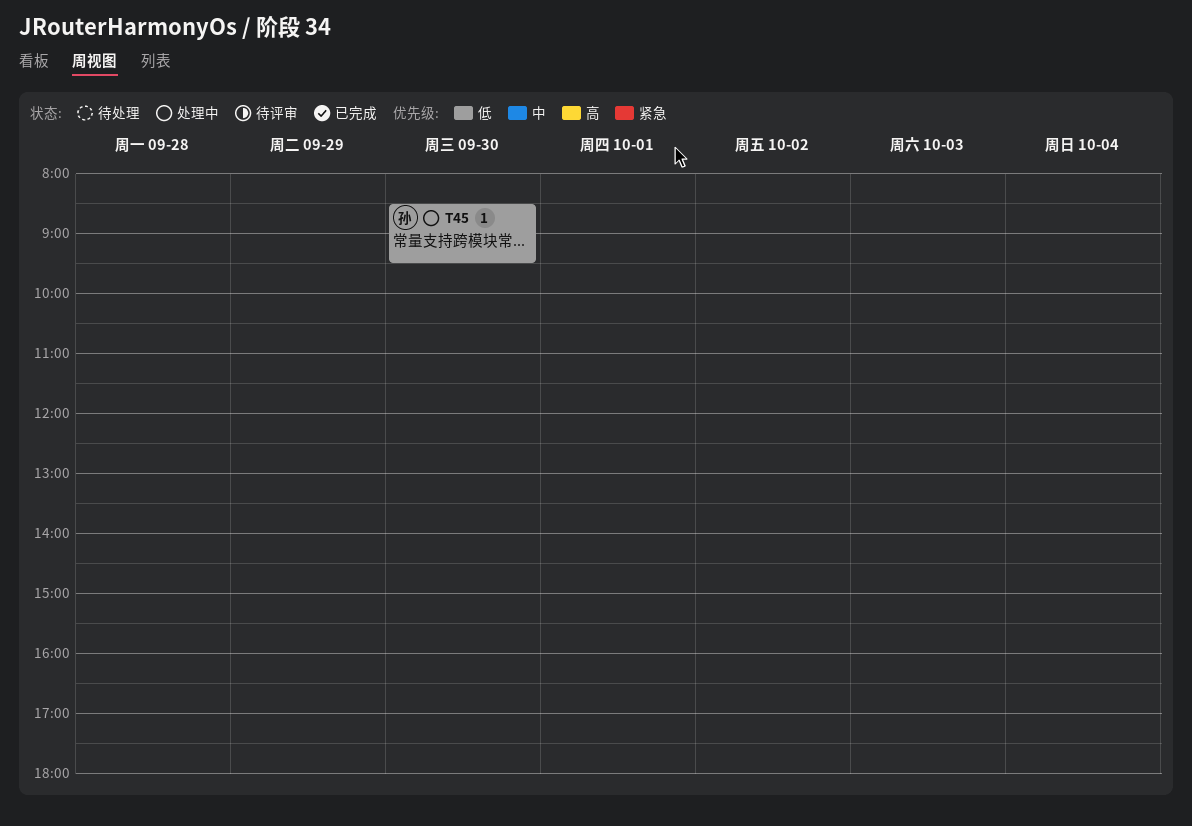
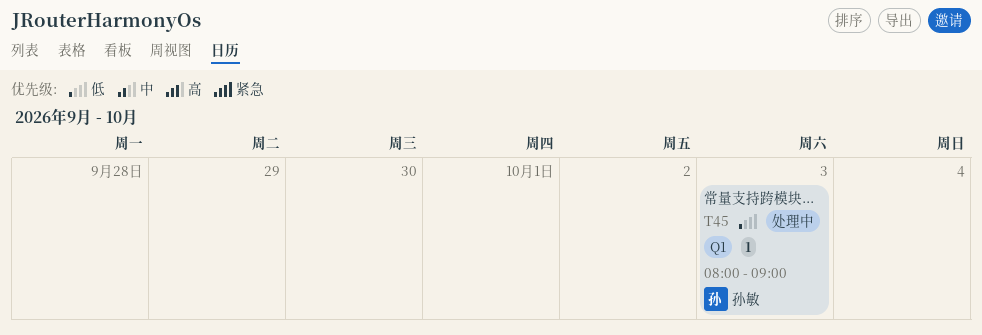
T45, day: Sep 30 -> Oct 3
T45, begins: 08:30 -> 08:00
T45, ends: 09:30 -> 09:00

